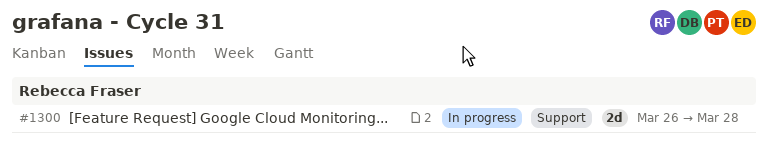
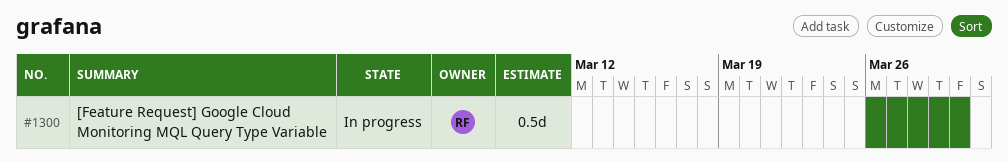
#1300, estimate: 2d -> 0.5d
#1300, due: Mar 28 -> Mar 30

